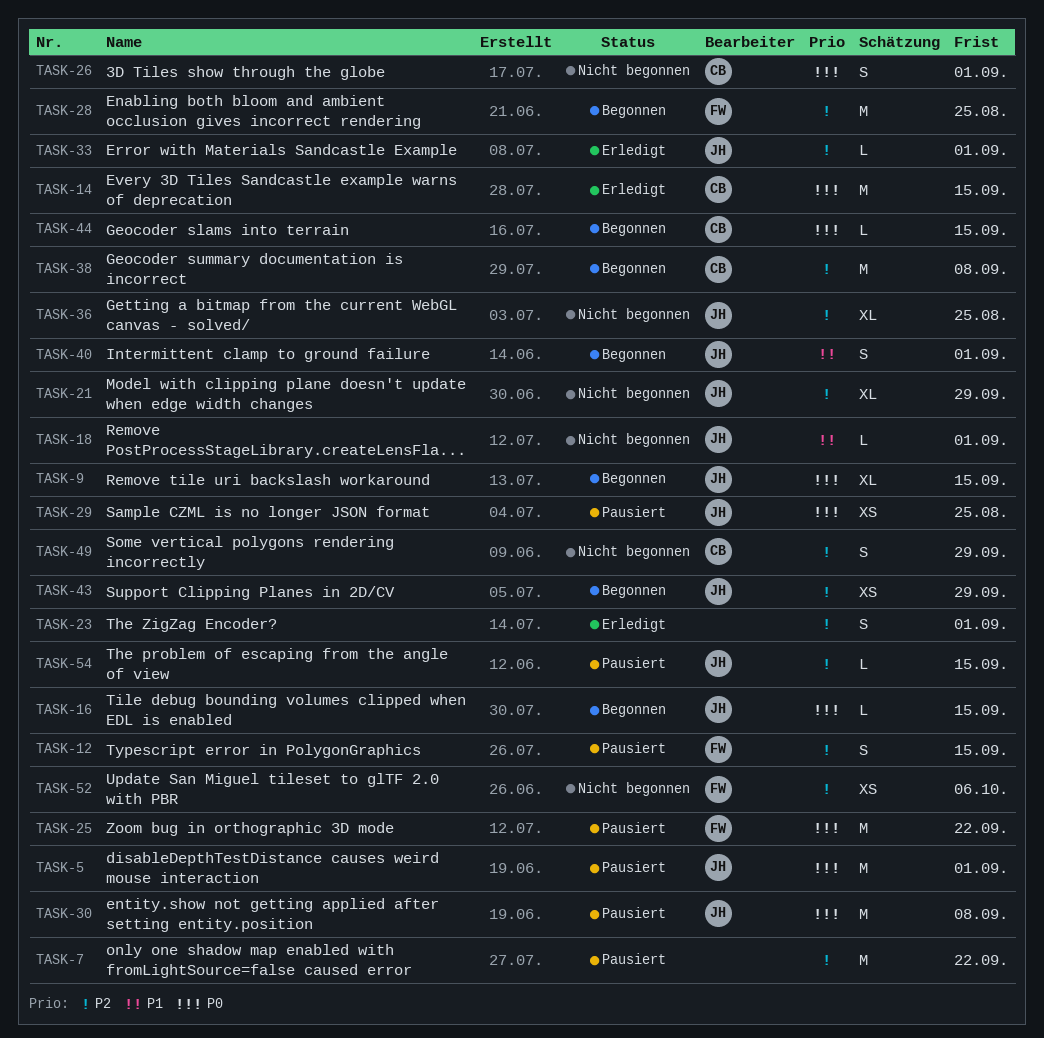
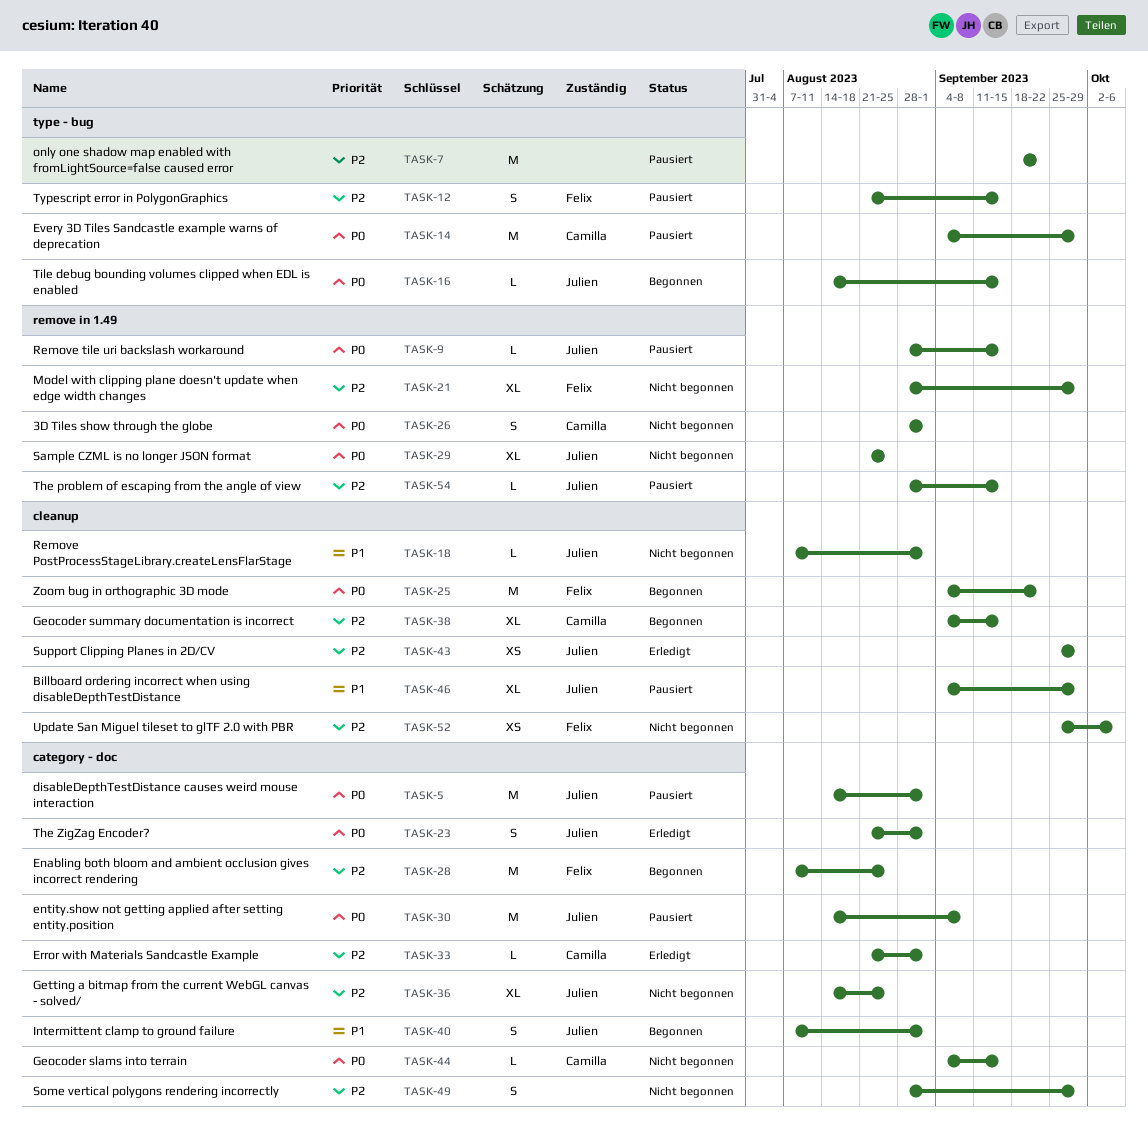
TASK-9, status: Begonnen -> Pausiert
TASK-9, estimate: XL -> L
TASK-14, status: Erledigt -> Pausiert
TASK-14, due: Sep 15 -> Sep 29
TASK-21, owner: Julien -> Felix
TASK-23, owner: none -> Julien
TASK-23, priority: P2 -> P0
TASK-25, status: Pausiert -> Begonnen
TASK-29, status: Pausiert -> Nicht begonnen
TASK-29, estimate: XS -> XL
TASK-33, owner: Julien -> Camilla
TASK-38, estimate: M -> XL
TASK-38, due: Sep 8 -> Sep 15
TASK-43, status: Begonnen -> Erledigt
TASK-44, status: Begonnen -> Nicht begonnen
TASK-46: none -> present
TASK-49, owner: Camilla -> none

